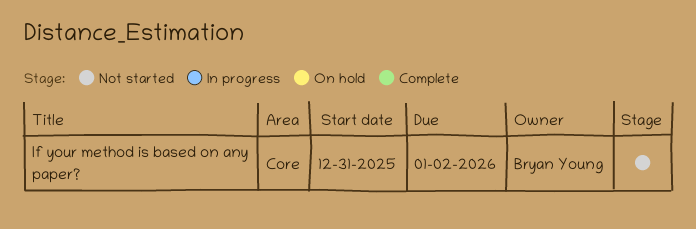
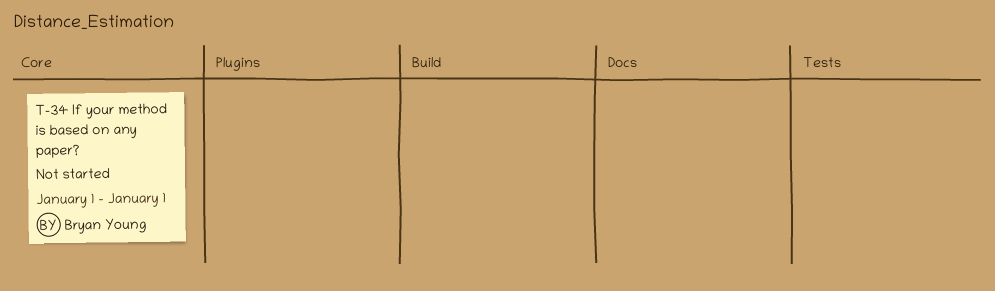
If your method is based on any paper?, start: Dec 31 -> Jan 1
If your method is based on any paper?, due: Jan 2 -> Jan 1

